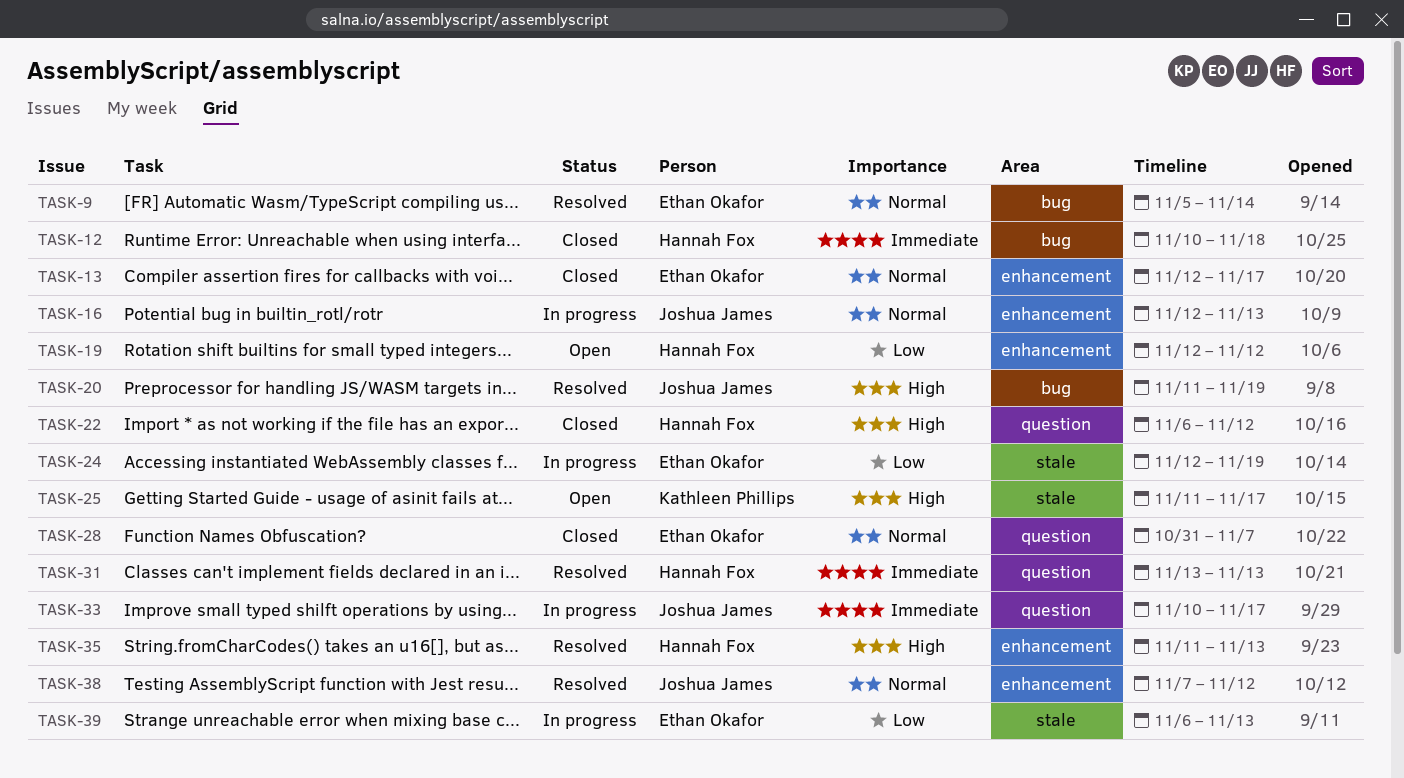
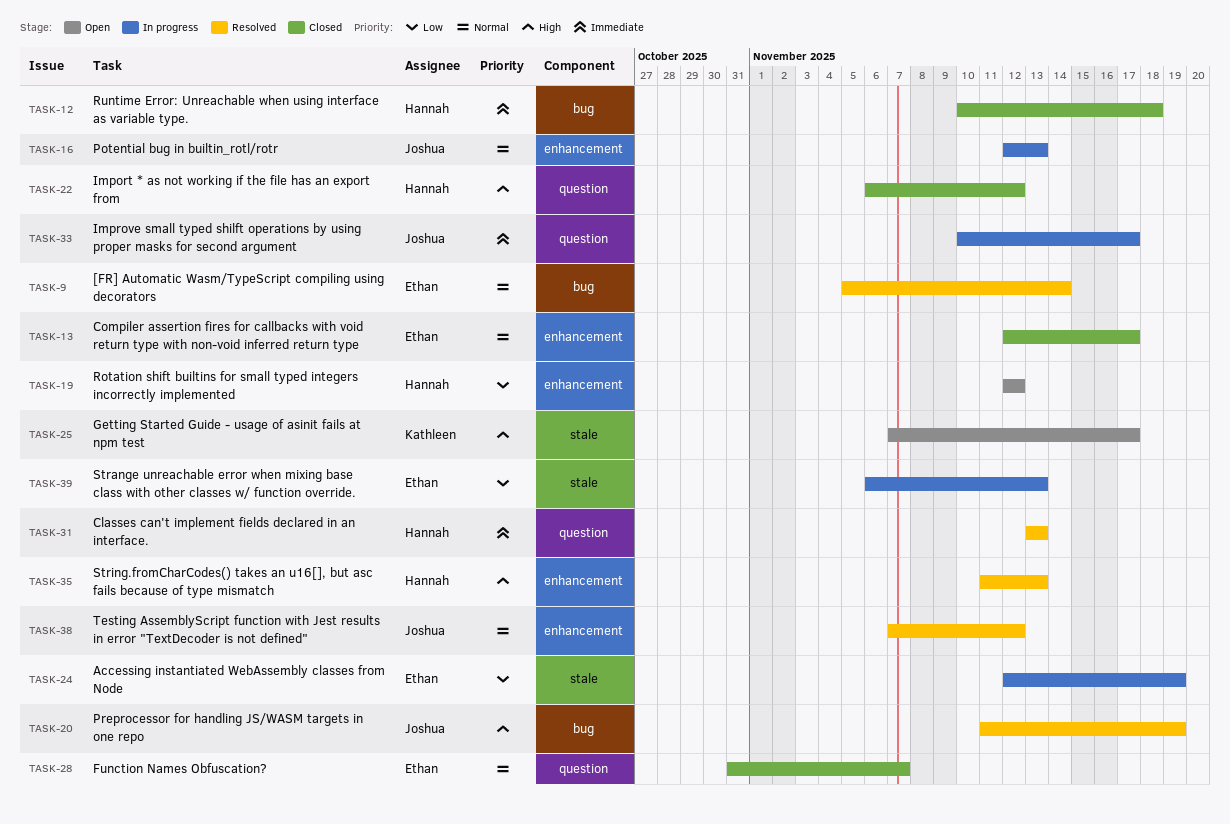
TASK-25, start: Nov 11 -> Nov 7

